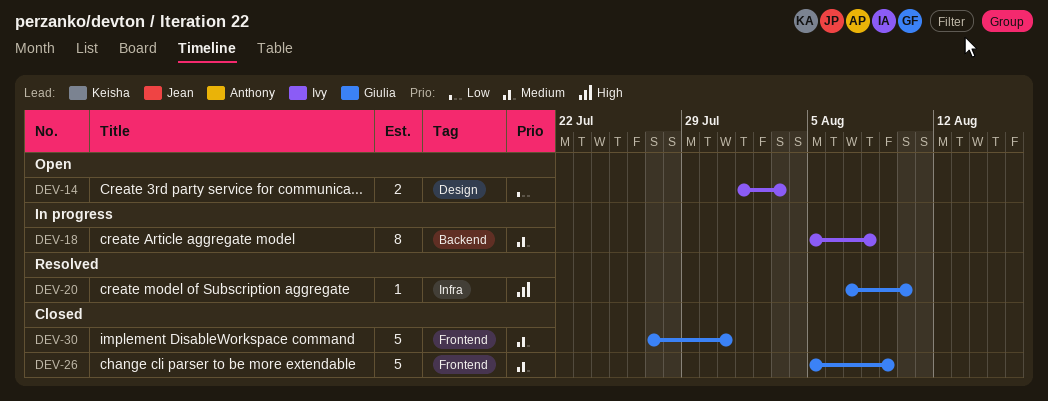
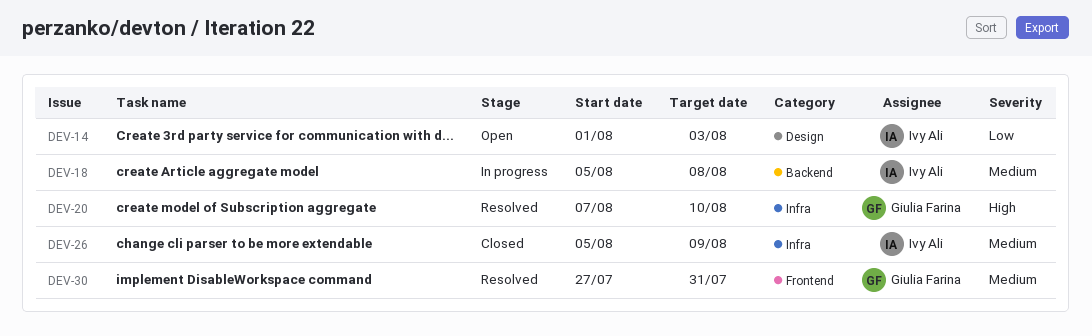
DEV-26, owner: Giulia Farina -> Ivy Ali
DEV-26, label: Frontend -> Infra
DEV-30, status: Closed -> Resolved

